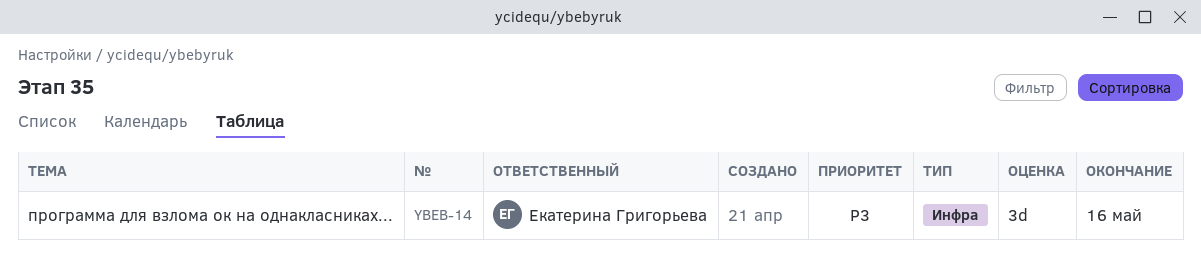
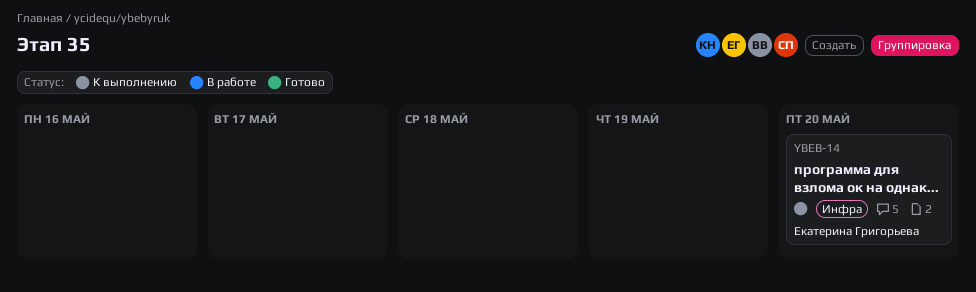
YBEB-14, due: May 16 -> May 20

